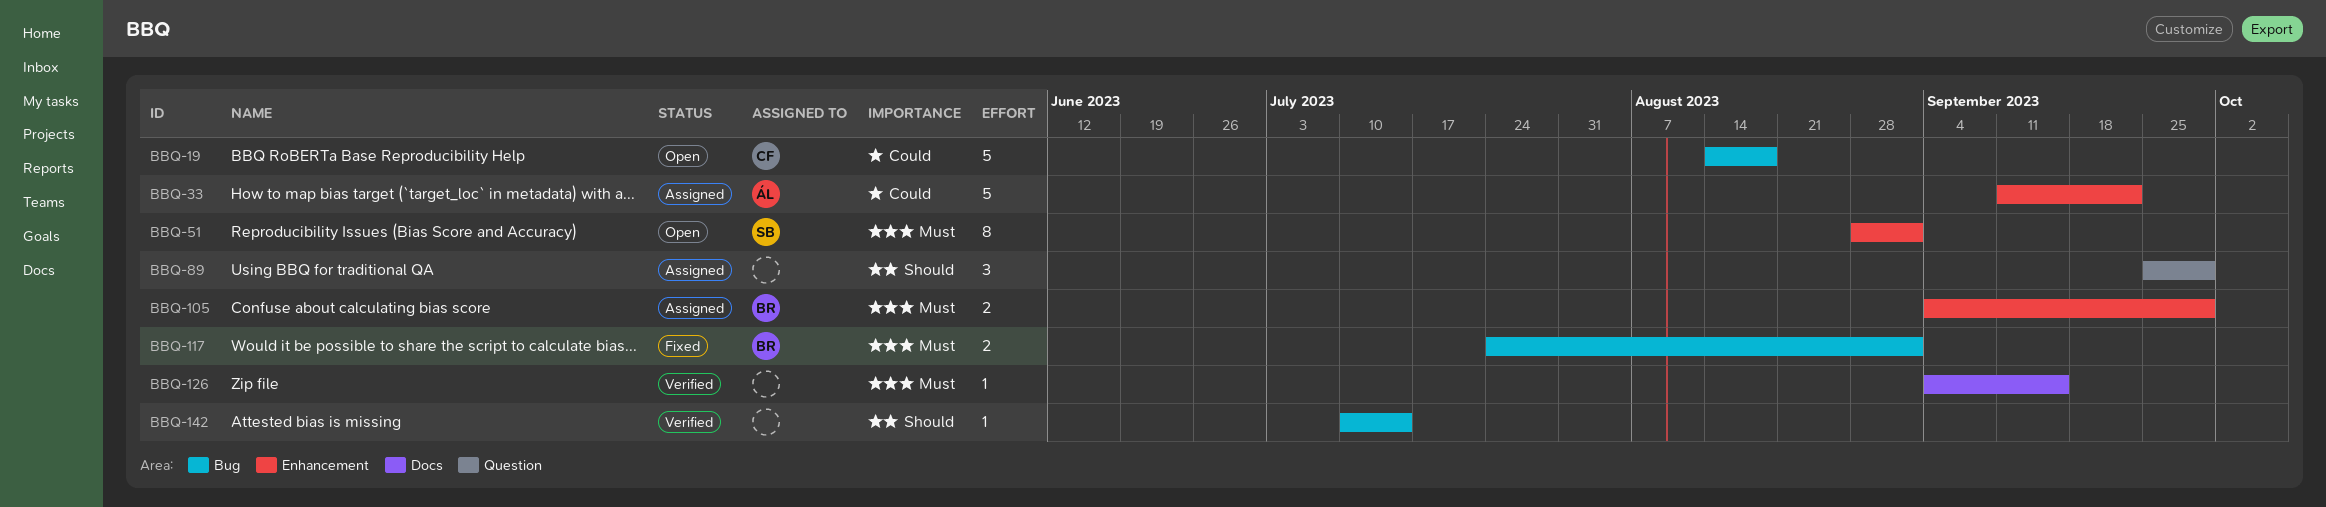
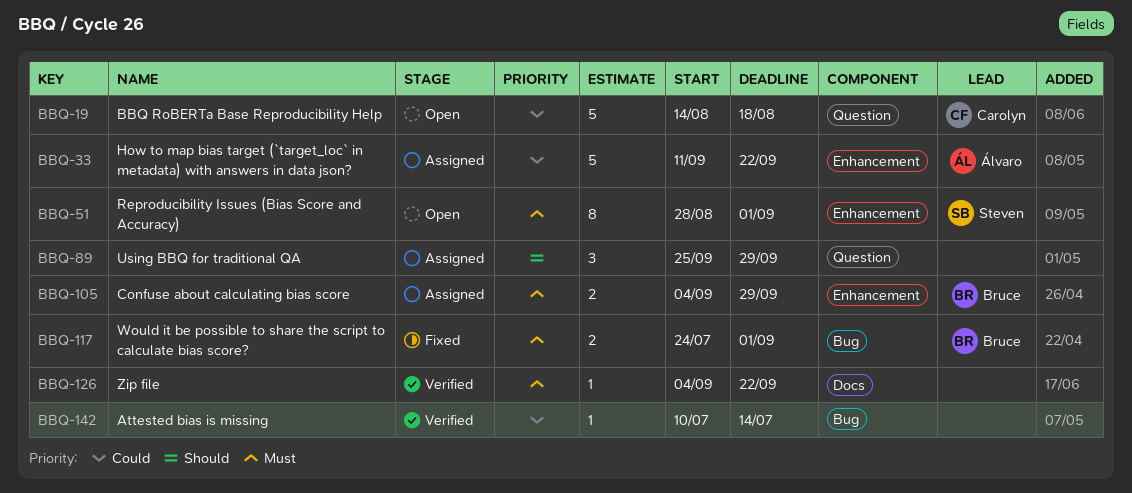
BBQ-19, label: Bug -> Question
BBQ-126, due: Sep 15 -> Sep 22
BBQ-142, priority: Should -> Could

